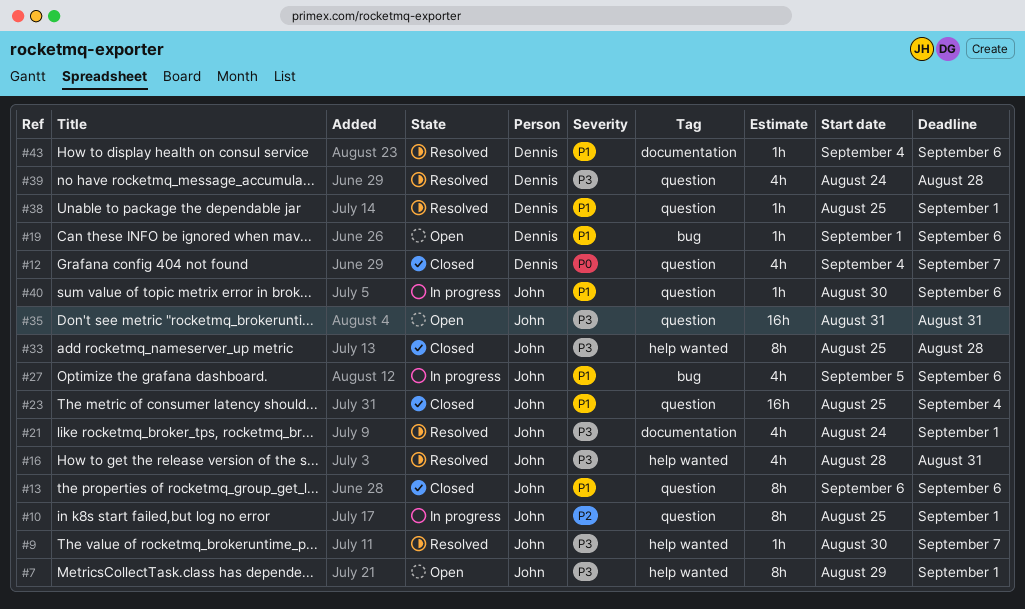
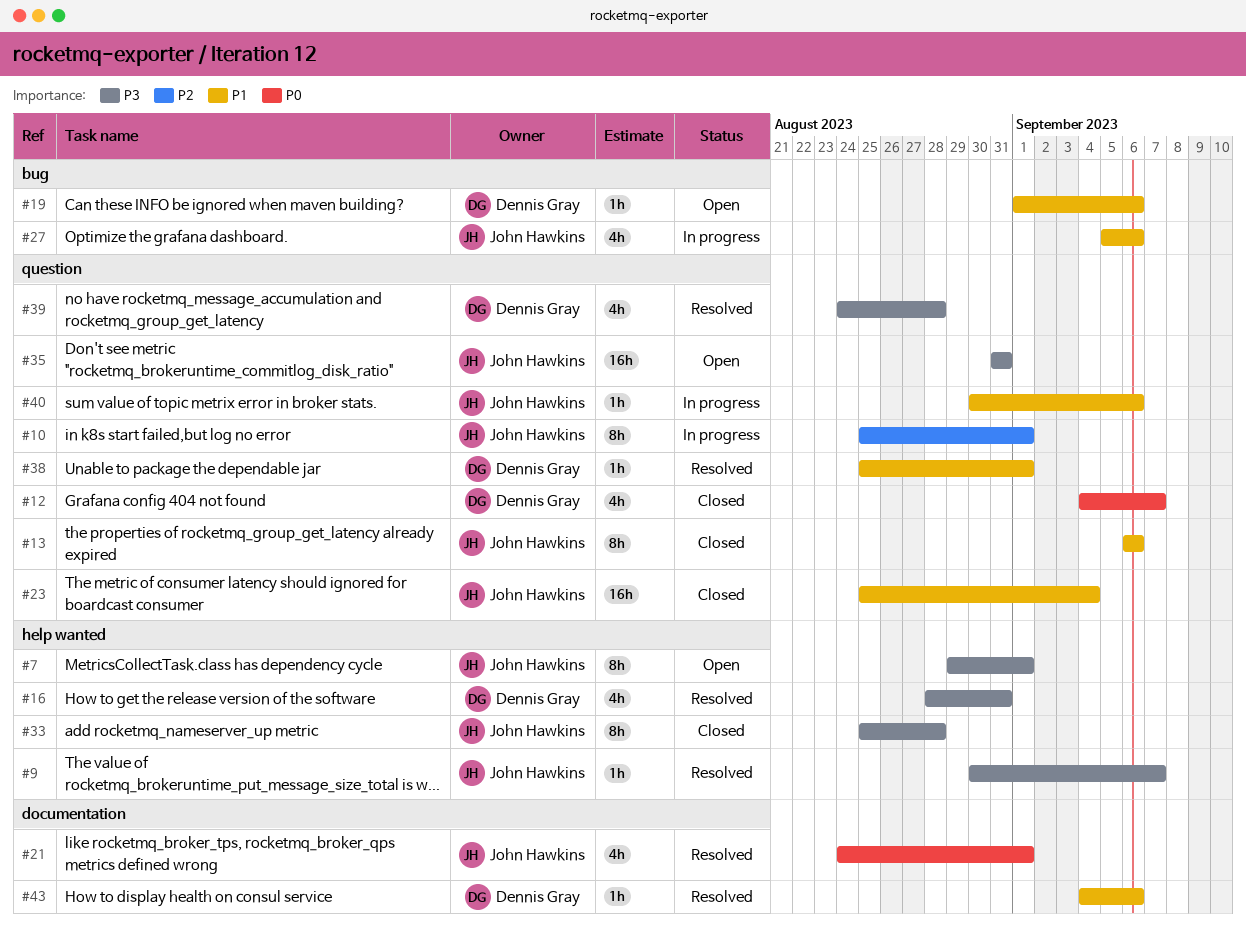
#16, owner: John Hawkins -> Dennis Gray
#21, priority: P3 -> P0

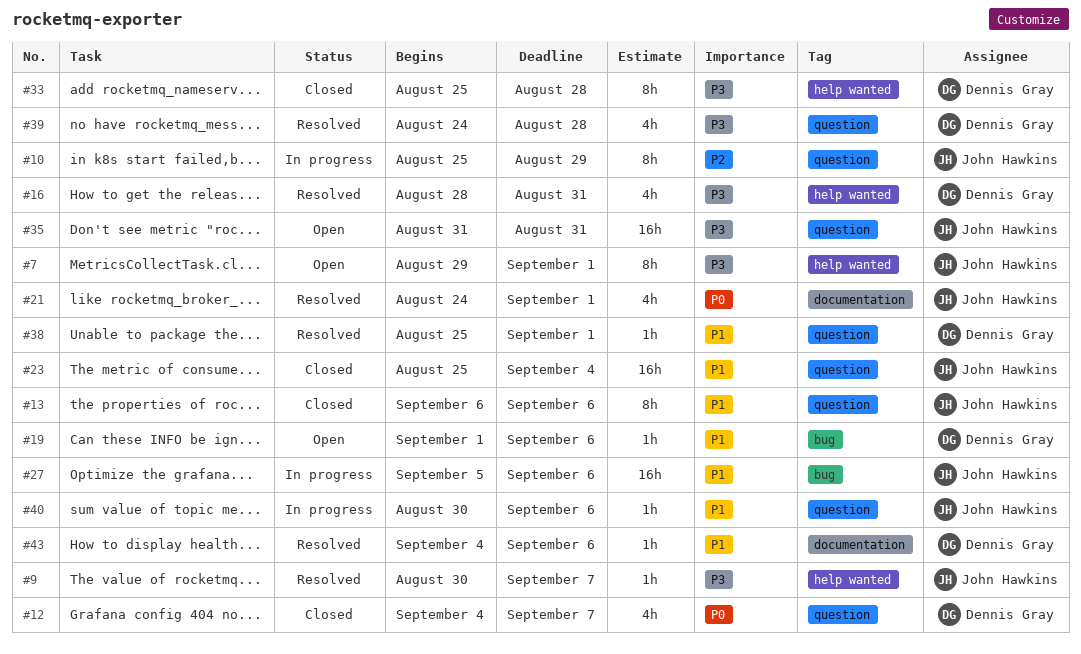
#10, due: Sep 1 -> Aug 29
#27, estimate: 4h -> 16h
#33, owner: John Hawkins -> Dennis Gray

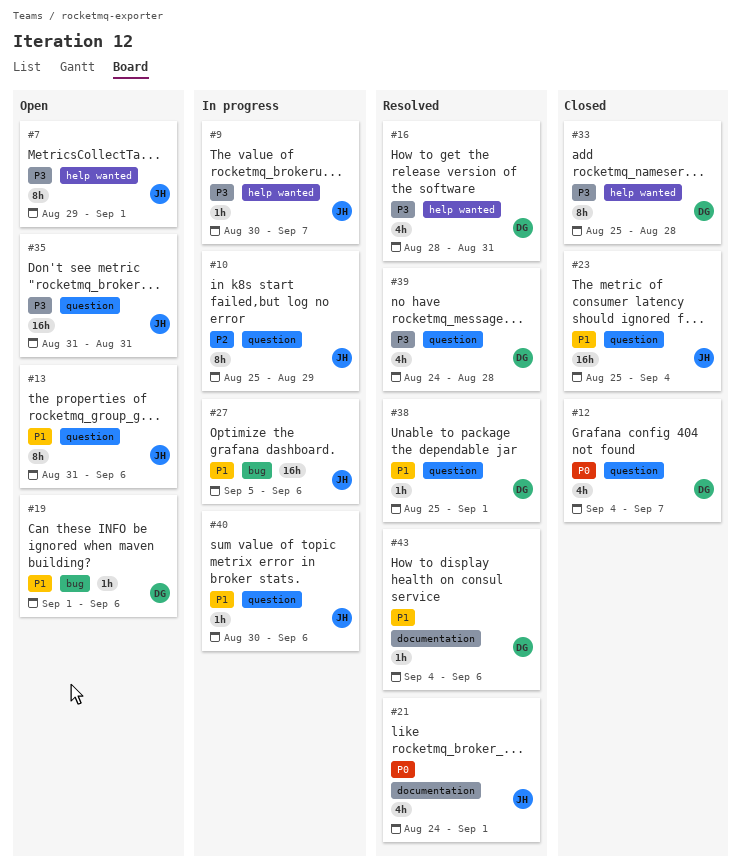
#9, status: Resolved -> In progress
#13, status: Closed -> Open
#13, start: Sep 6 -> Aug 31

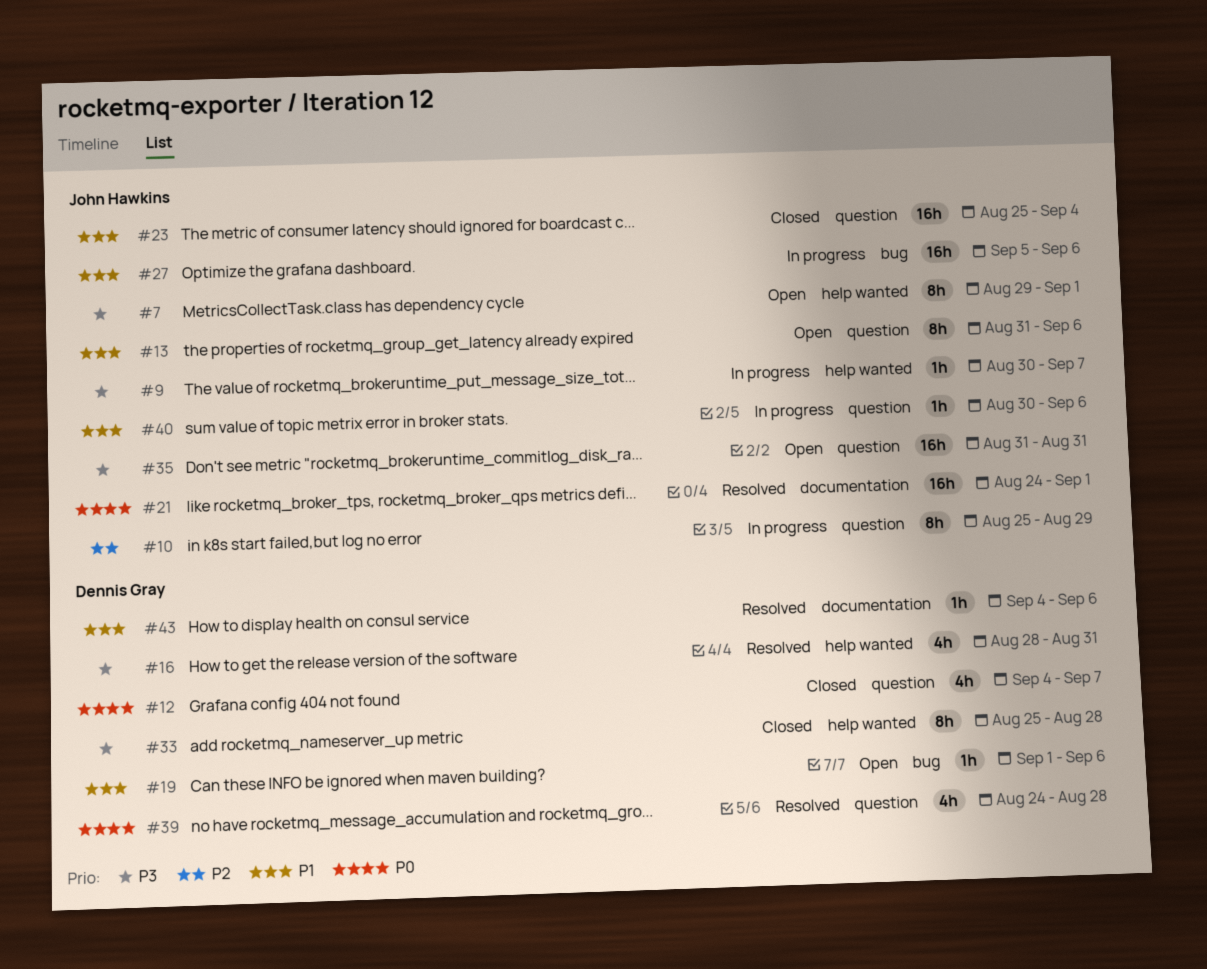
#21, estimate: 4h -> 16h
#38: present -> none
#39, priority: P3 -> P0

